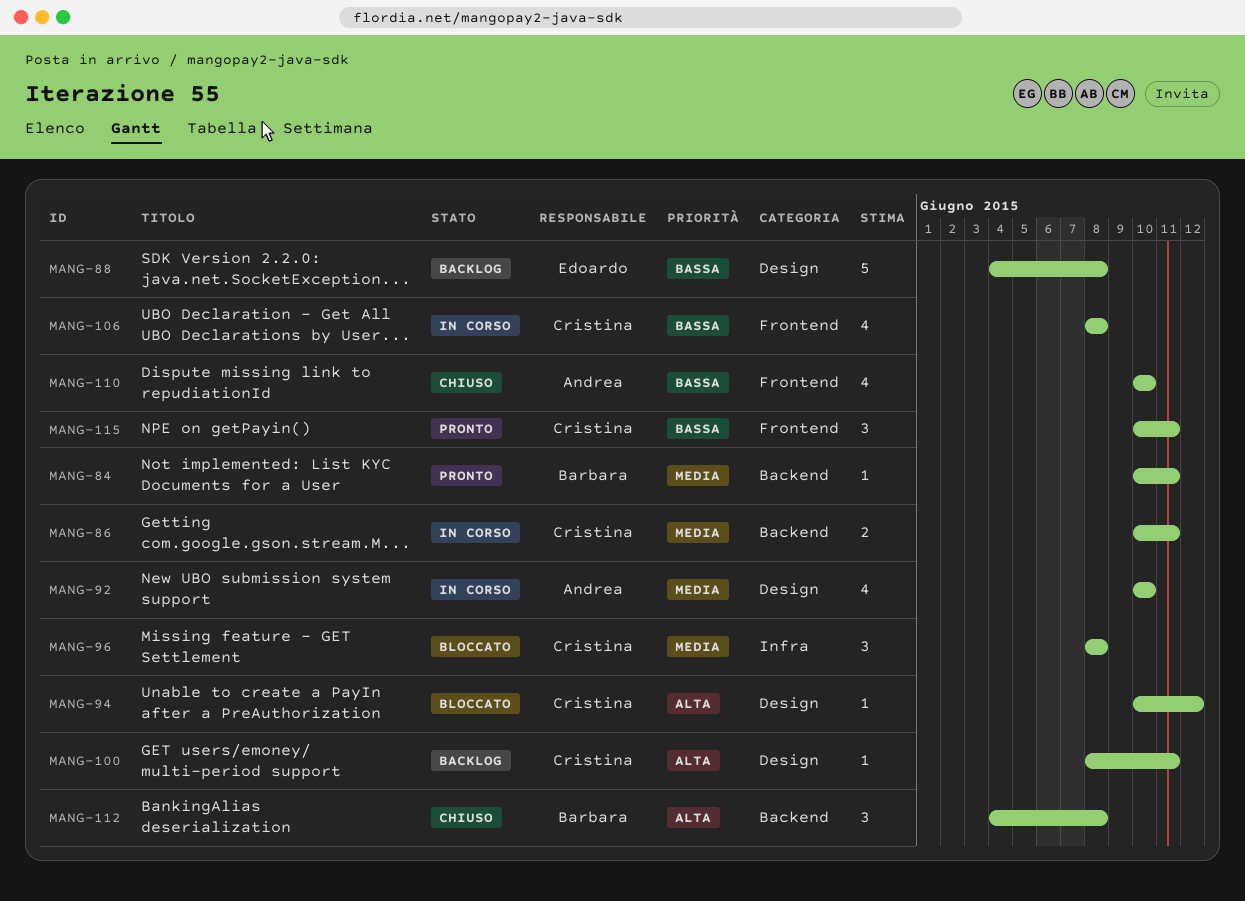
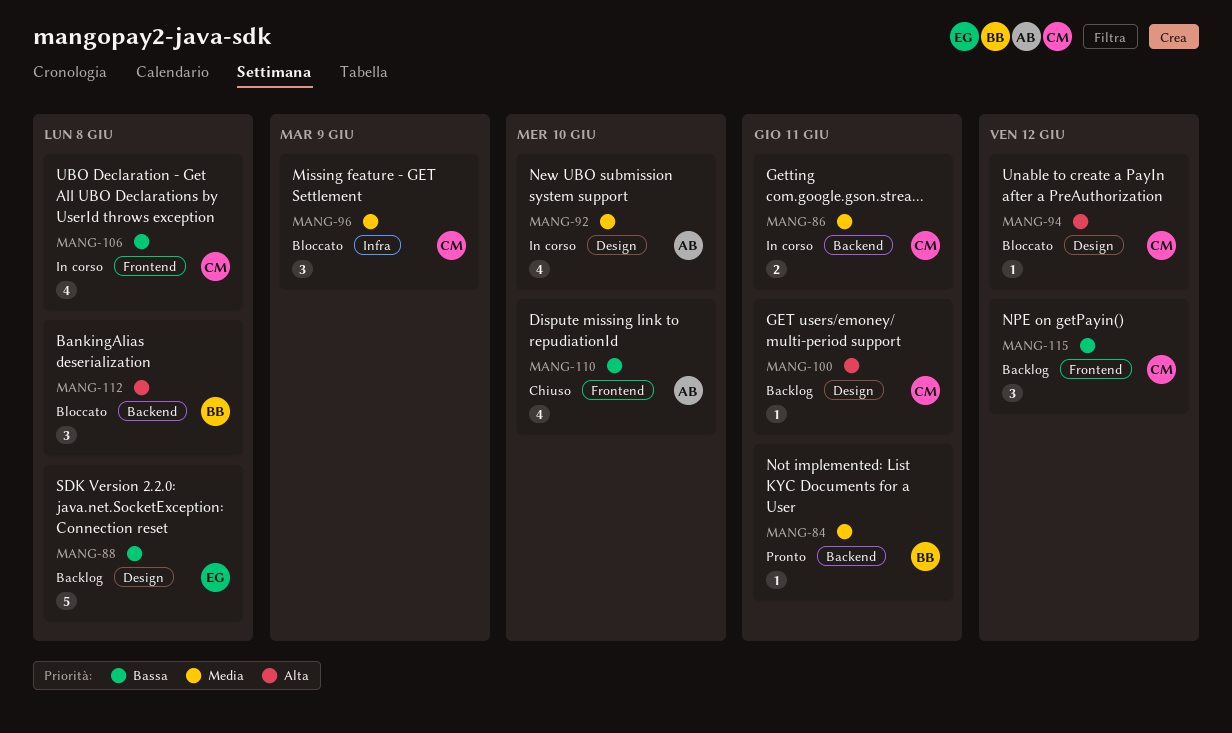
MANG-96, due: Jun 8 -> Jun 9
MANG-112, status: Chiuso -> Bloccato
MANG-115, status: Pronto -> Backlog
MANG-115, due: Jun 11 -> Jun 12

